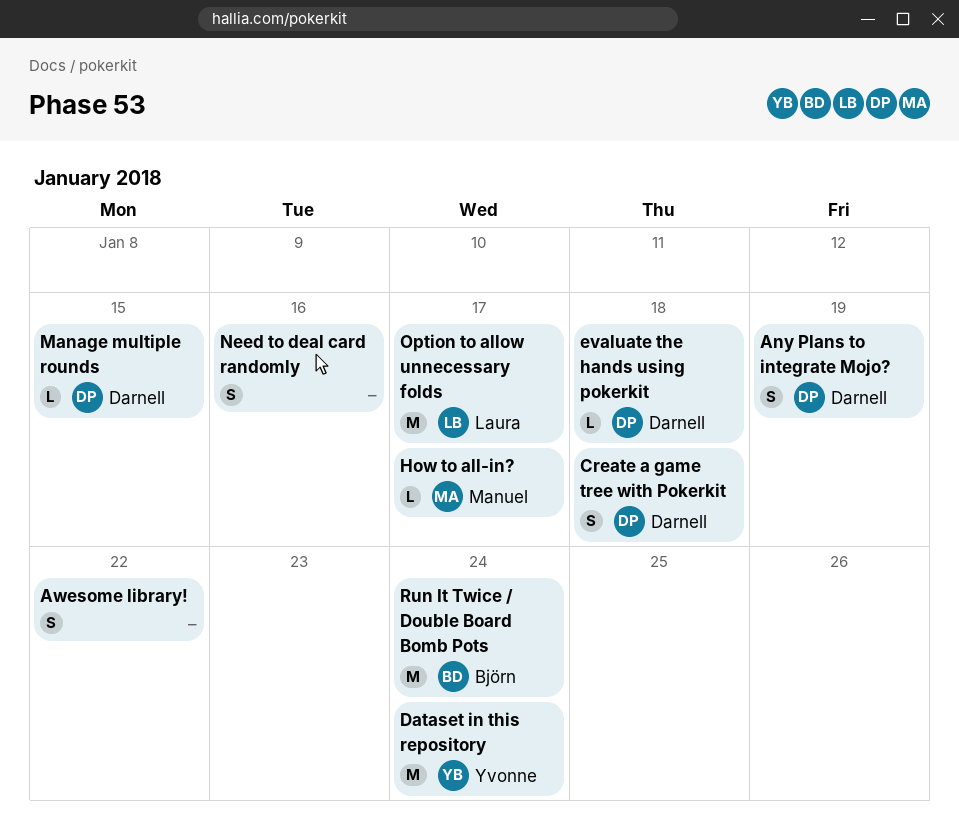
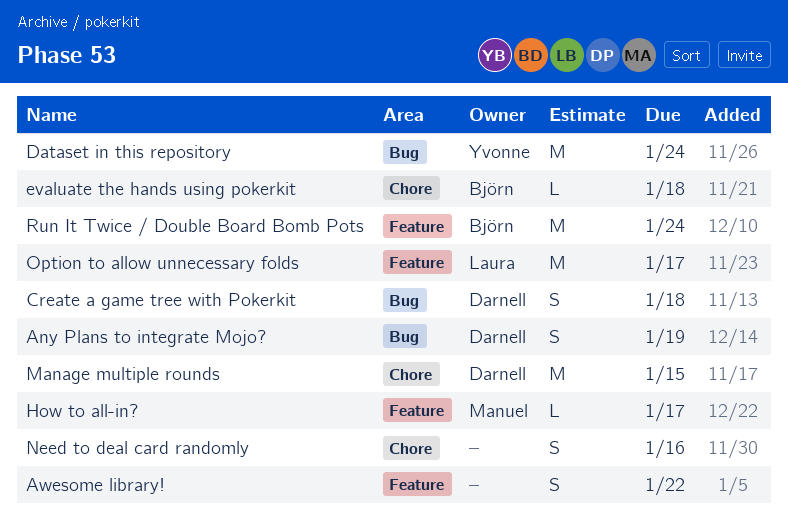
evaluate the hands using pokerkit, owner: Darnell -> Björn
Manage multiple rounds, estimate: L -> M

